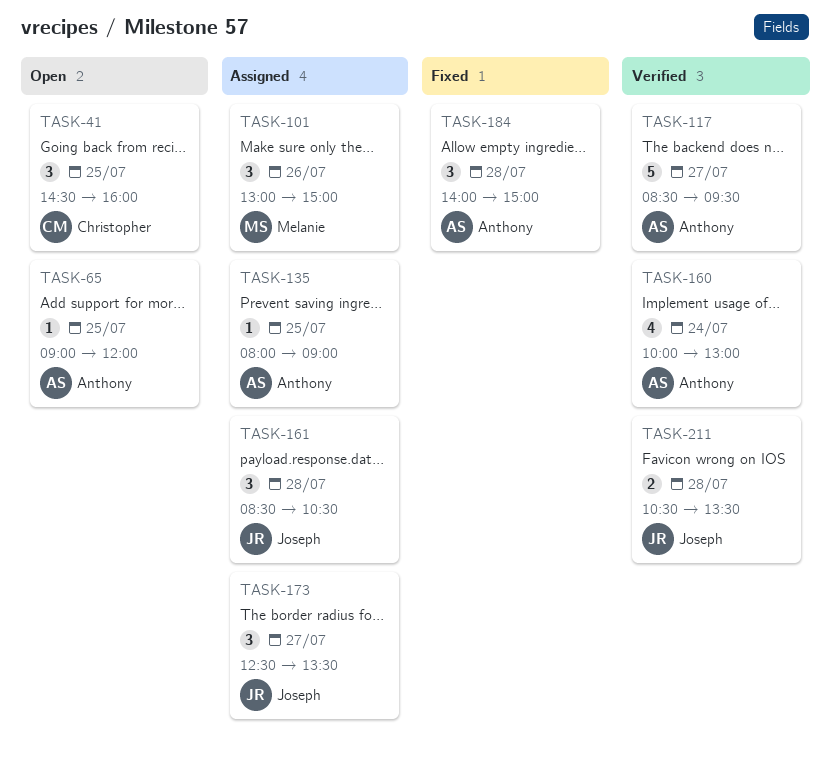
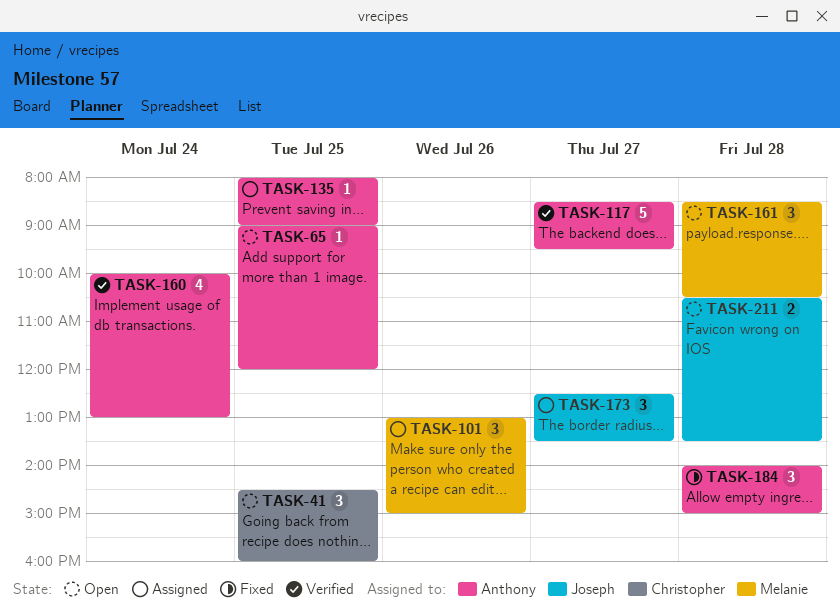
TASK-161, status: Assigned -> Open
TASK-161, owner: Joseph -> Melanie
TASK-211, status: Verified -> Open

